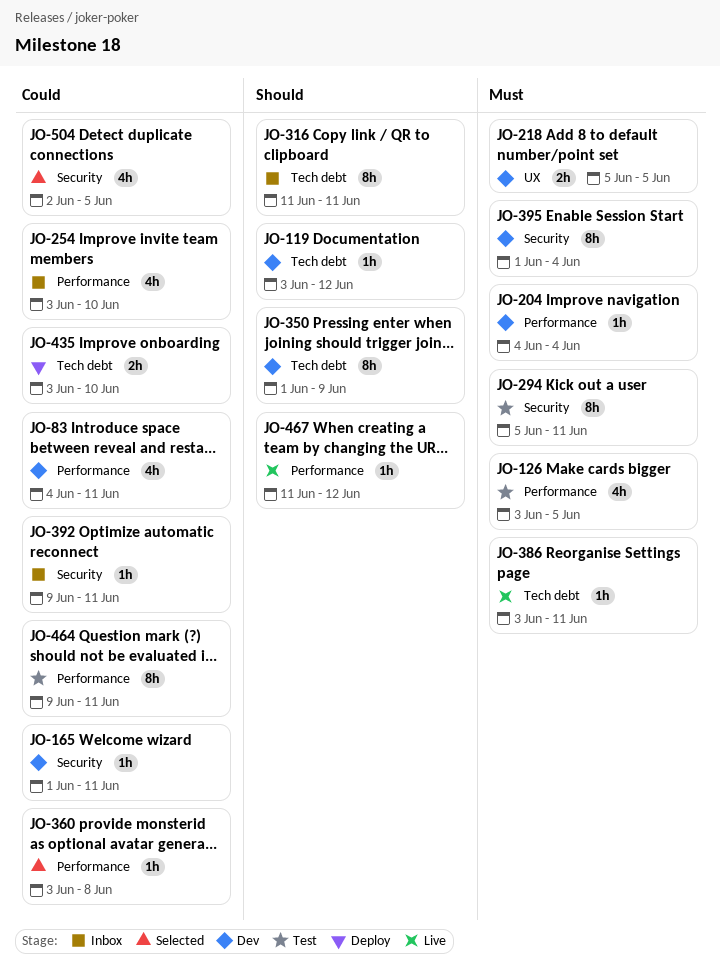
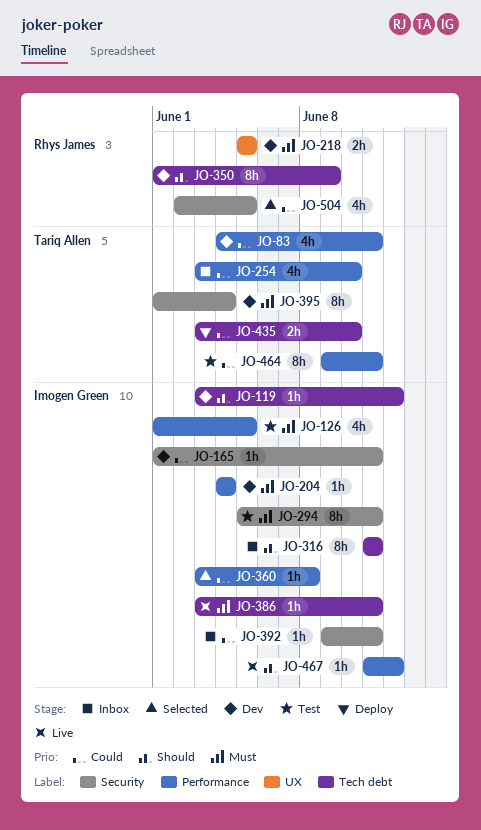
JO-126, start: Jun 3 -> Jun 1

